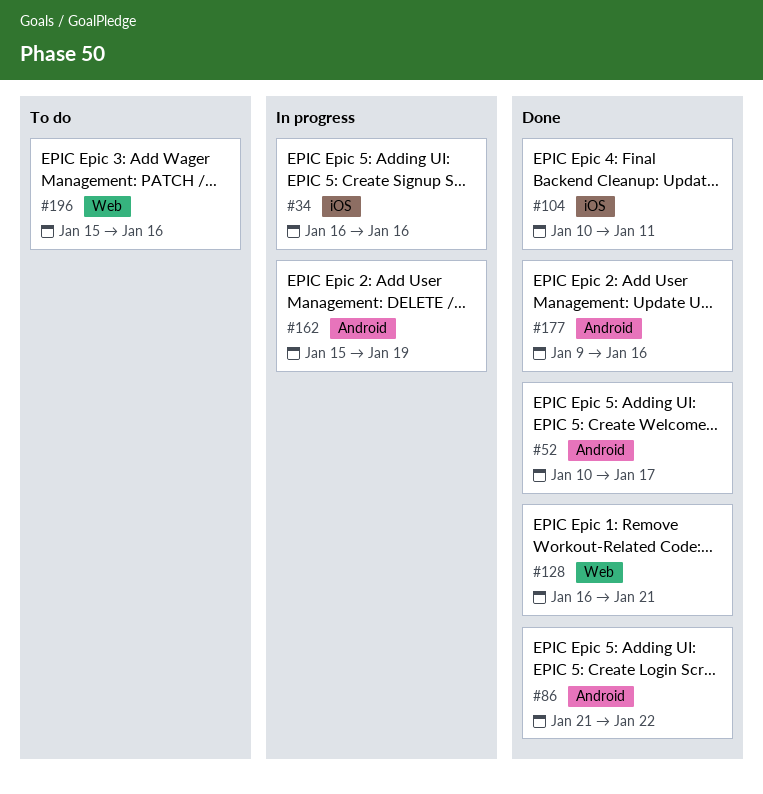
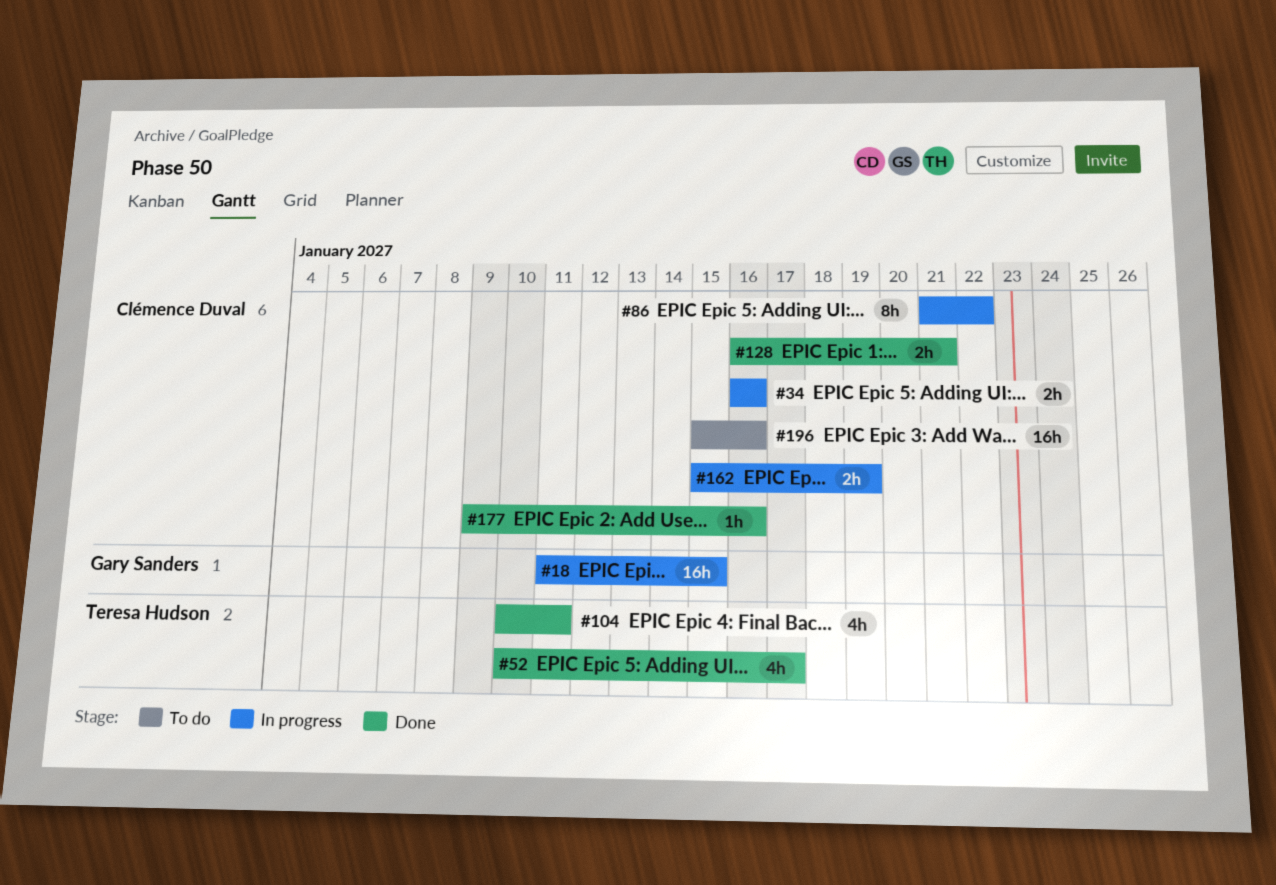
#18: none -> present
#86, status: Done -> In progress

